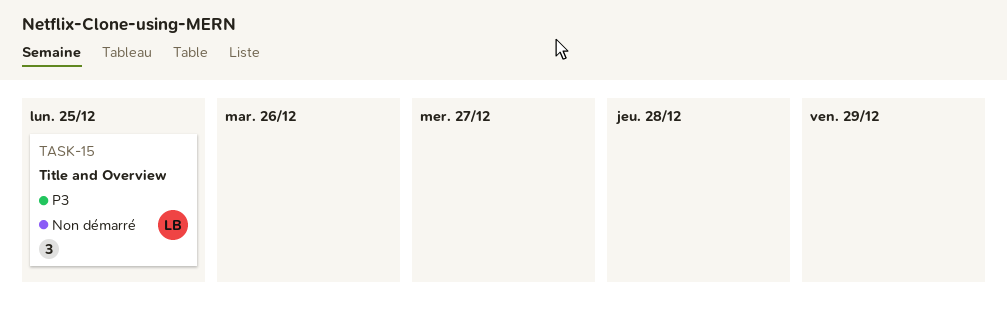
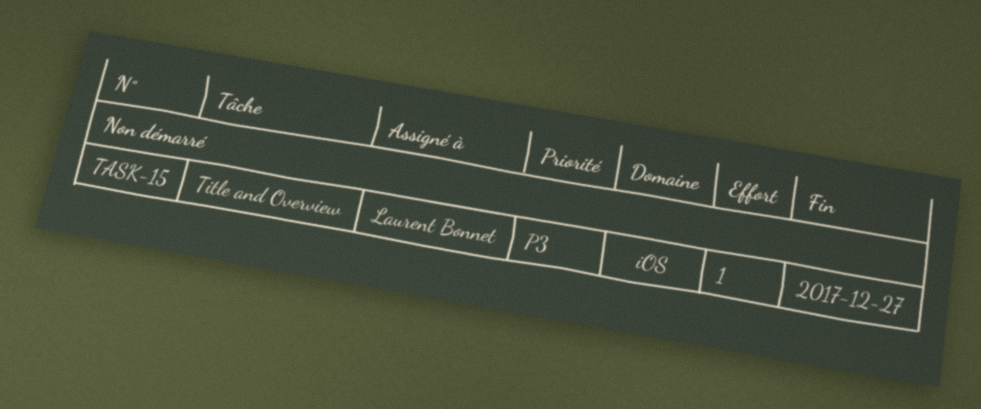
TASK-15, estimate: 3 -> 1
TASK-15, due: Dec 25 -> Dec 27

